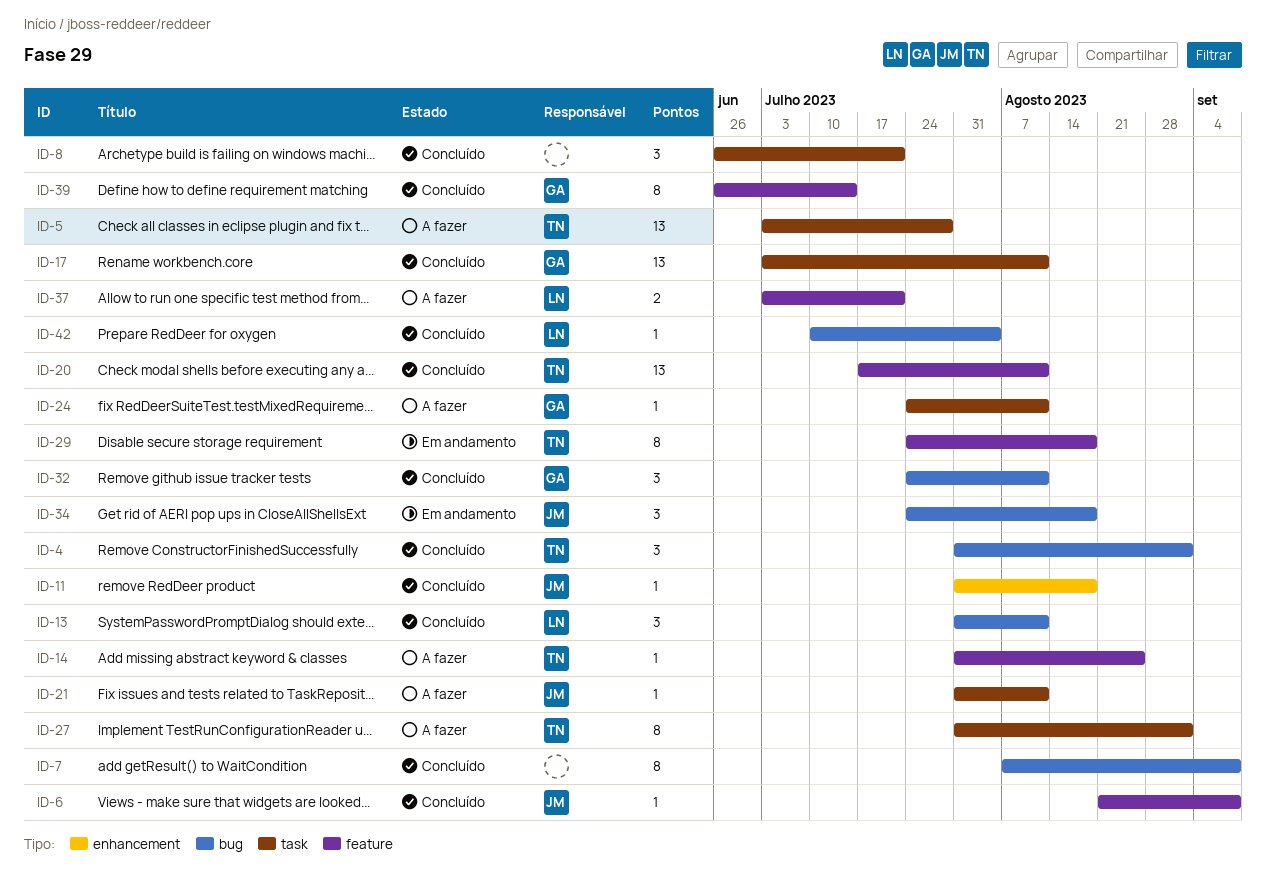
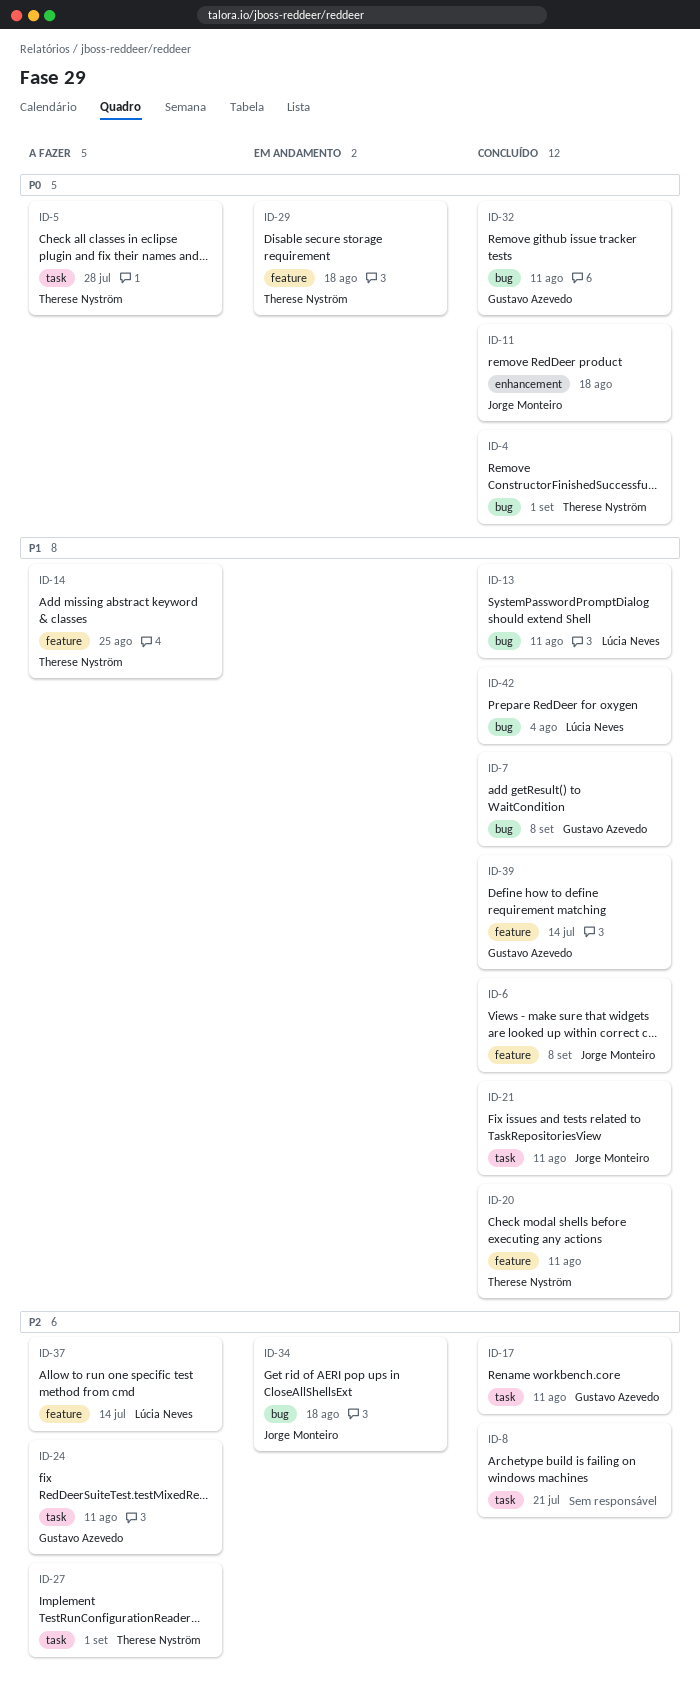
ID-7, owner: none -> Gustavo Azevedo
ID-21, status: A fazer -> Concluído
ID-37, due: Jul 21 -> Jul 14

